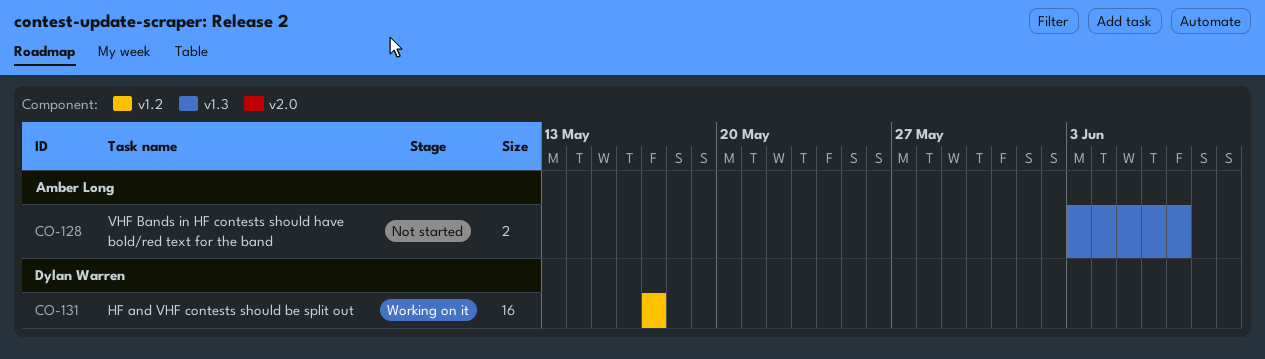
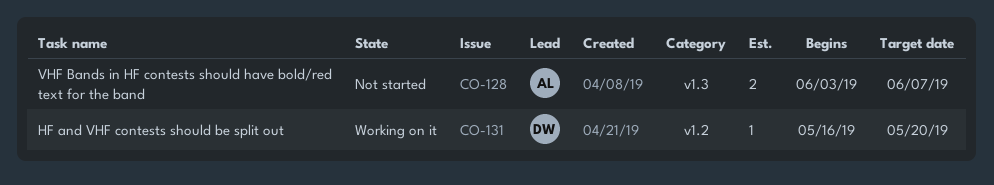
CO-131, estimate: 16 -> 1
CO-131, start: May 17 -> May 16
CO-131, due: May 17 -> May 20

